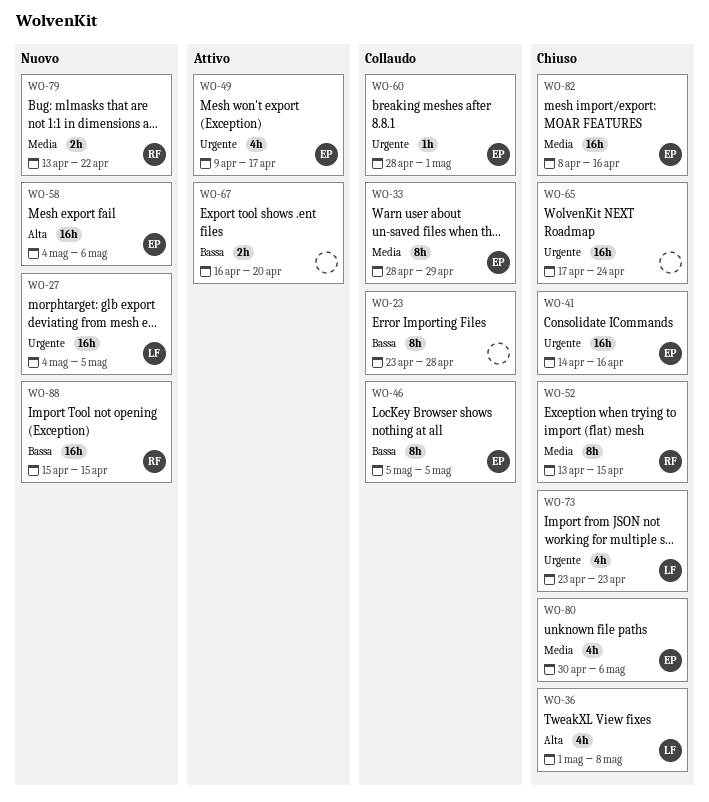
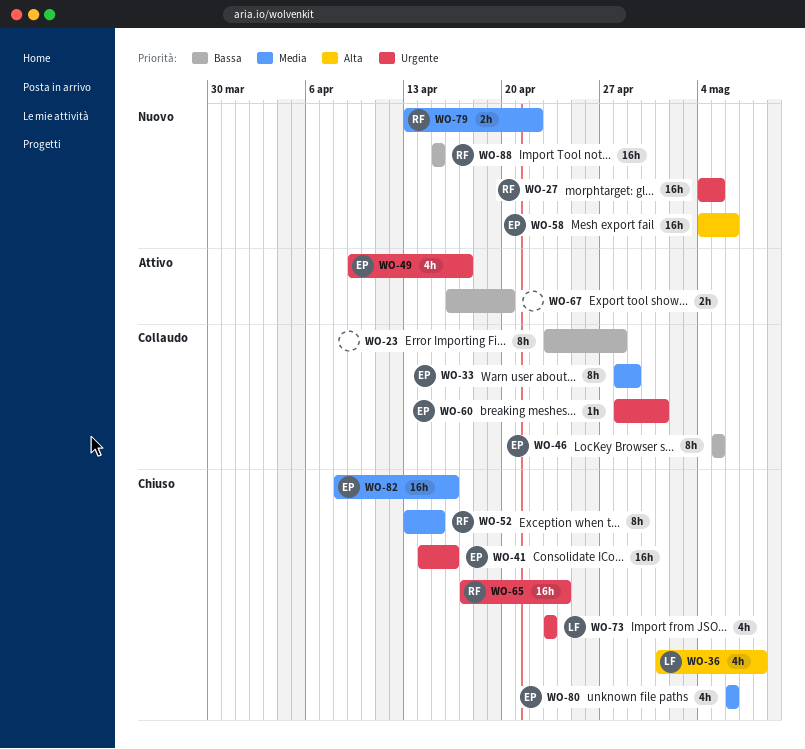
WO-27, owner: LF -> RF
WO-65, owner: none -> RF
WO-80, start: Apr 30 -> May 6

